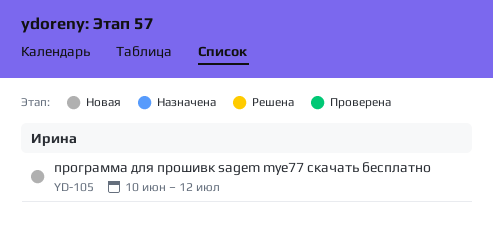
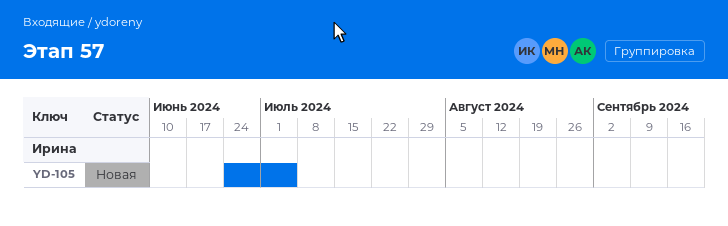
YD-105, start: Jun 10 -> Jun 24
YD-105, due: Jul 12 -> Jul 5

